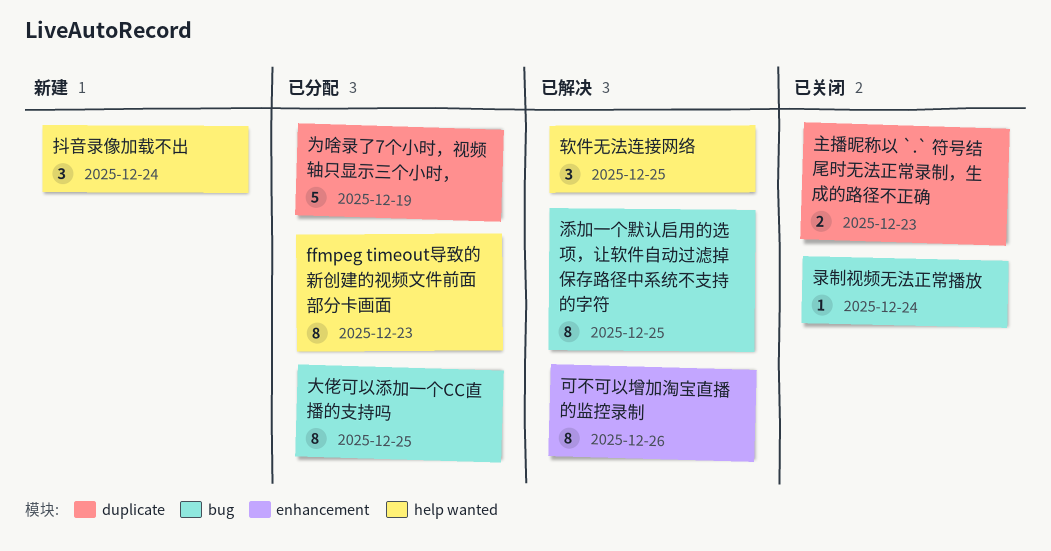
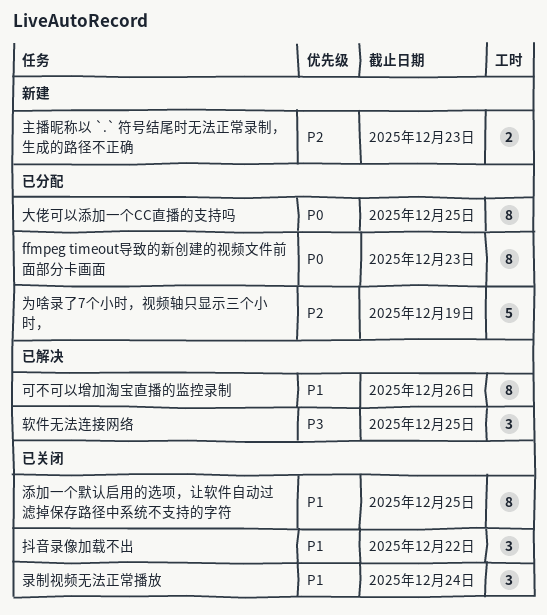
主播昵称以 `.` 符号结尾时无法正常录制，生成的路径不正确, status: 已关闭 -> 新建
录制视频无法正常播放, estimate: 1 -> 3
抖音录像加载不出, status: 新建 -> 已关闭
抖音录像加载不出, due: Dec 24 -> Dec 22
添加一个默认启用的选项，让软件自动过滤掉保存路径中系统不支持的字符, status: 已解决 -> 已关闭

